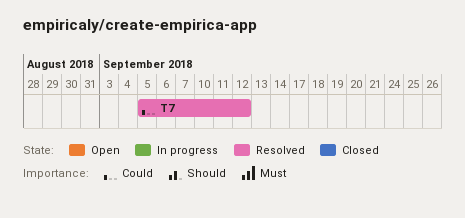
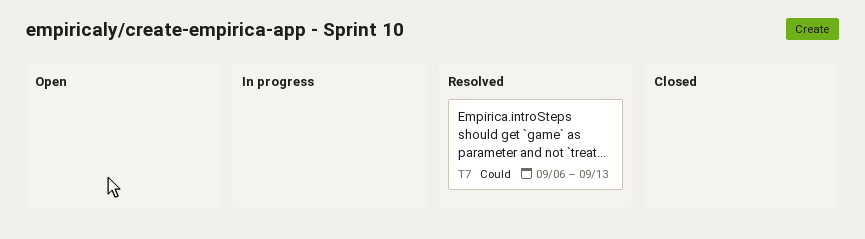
T7, start: Sep 5 -> Sep 6
T7, due: Sep 12 -> Sep 13

